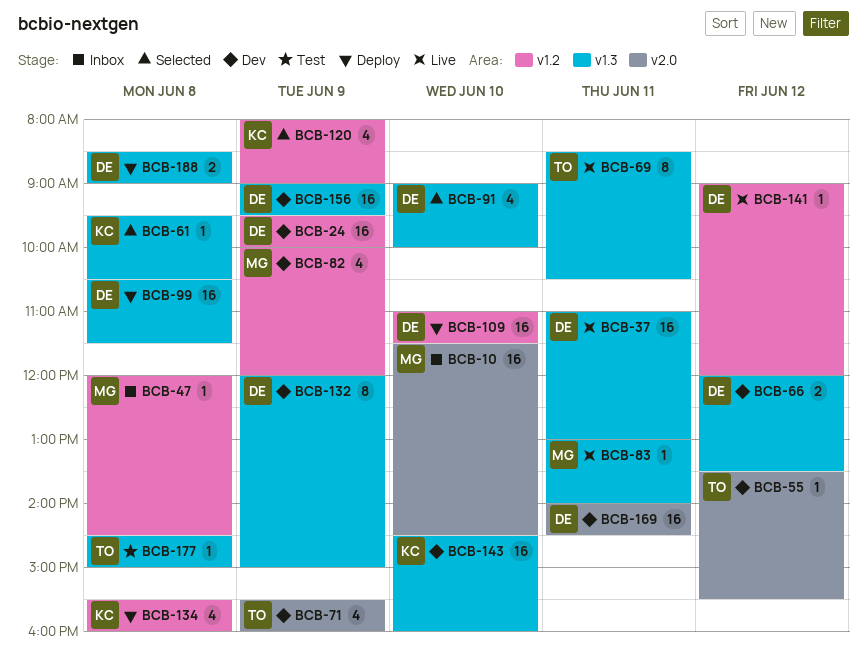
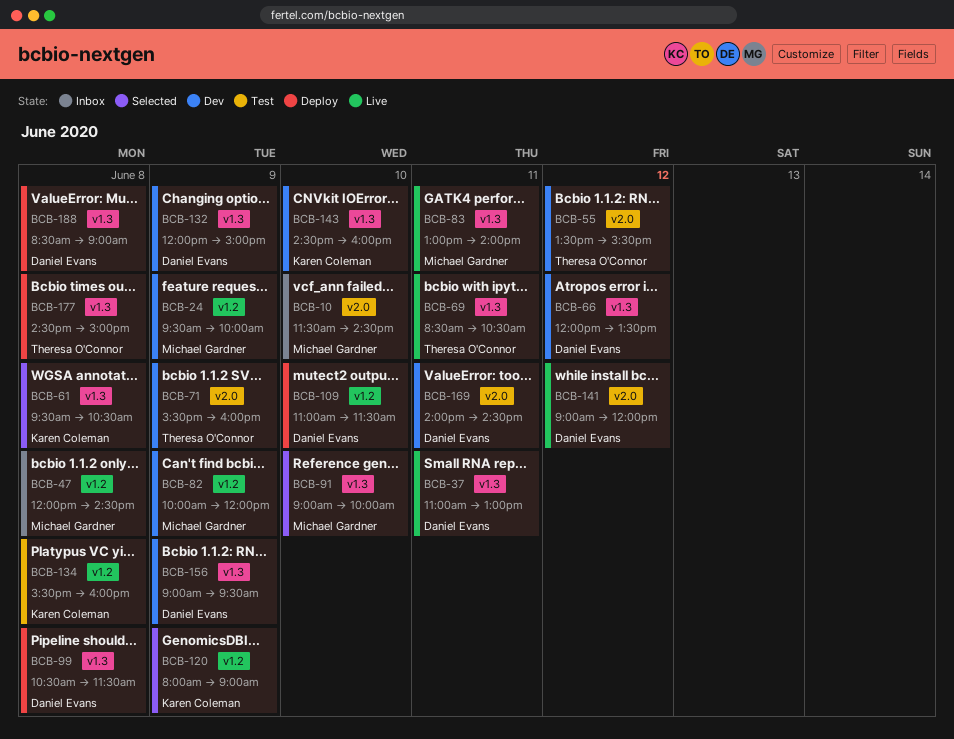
BCB-24, owner: Daniel Evans -> Michael Gardner
BCB-91, owner: Daniel Evans -> Michael Gardner
BCB-134, status: Deploy -> Test
BCB-141, label: v1.2 -> v2.0
BCB-177, status: Test -> Deploy

